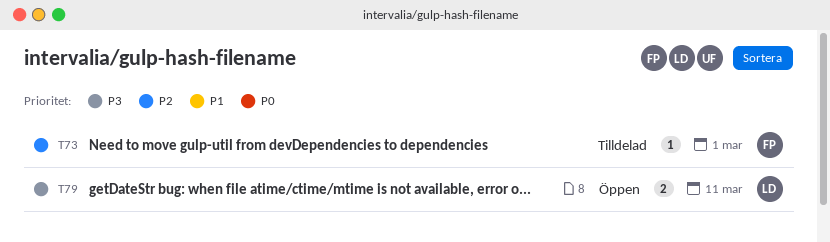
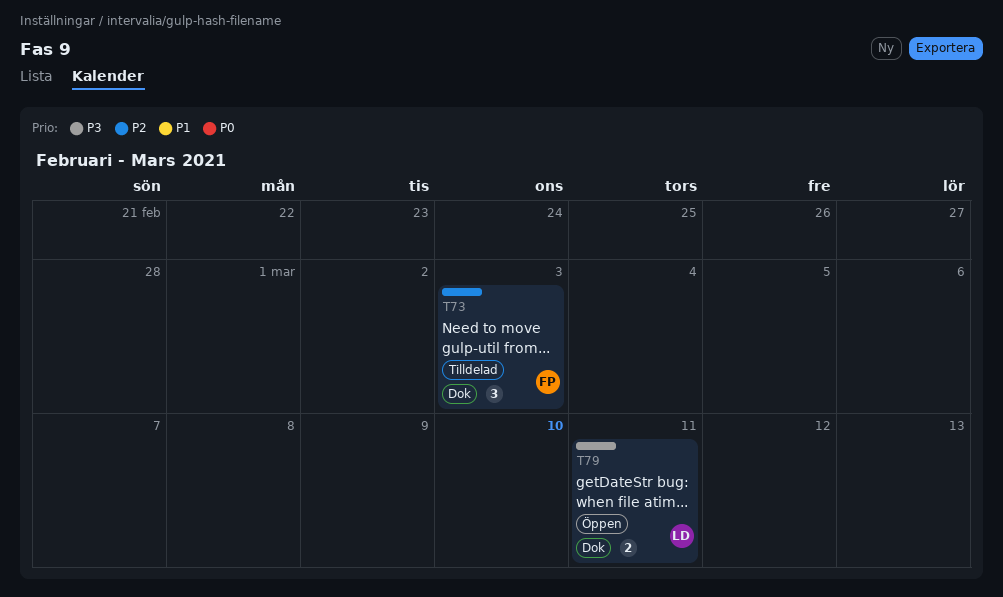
T73, estimate: 1 -> 3
T73, due: Mar 1 -> Mar 3

